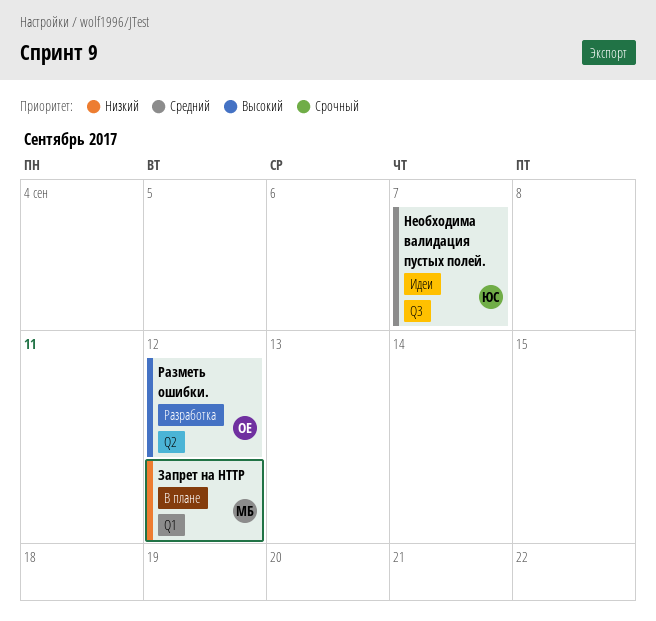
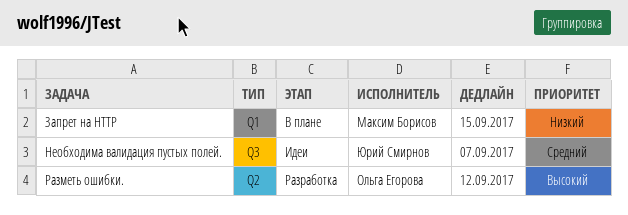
Запрет на HTTP, due: Sep 12 -> Sep 15

